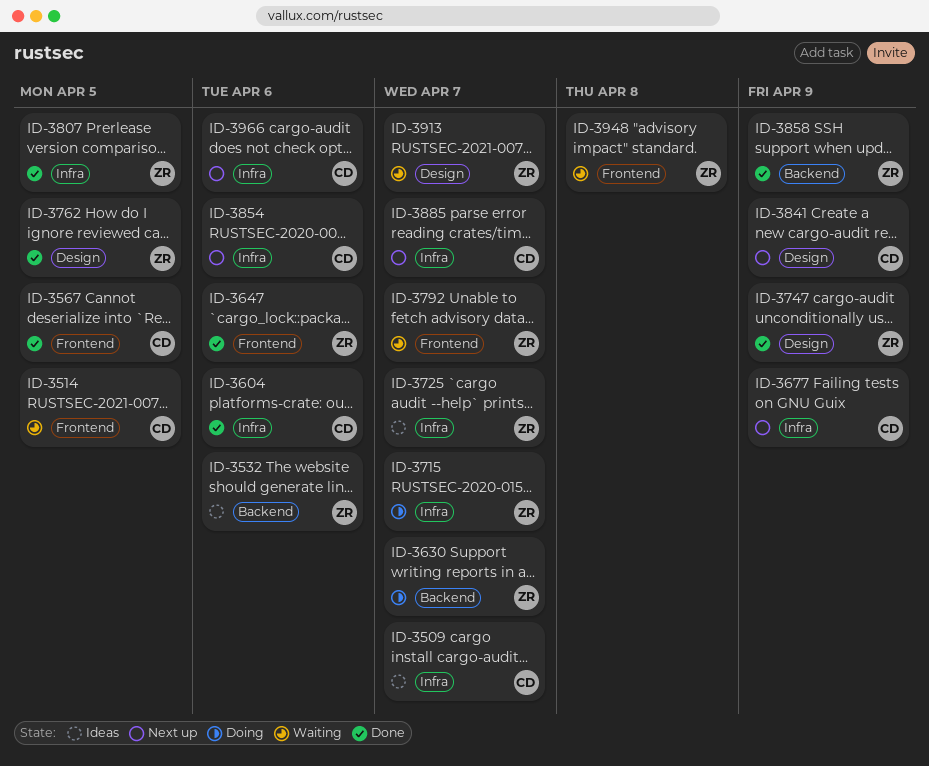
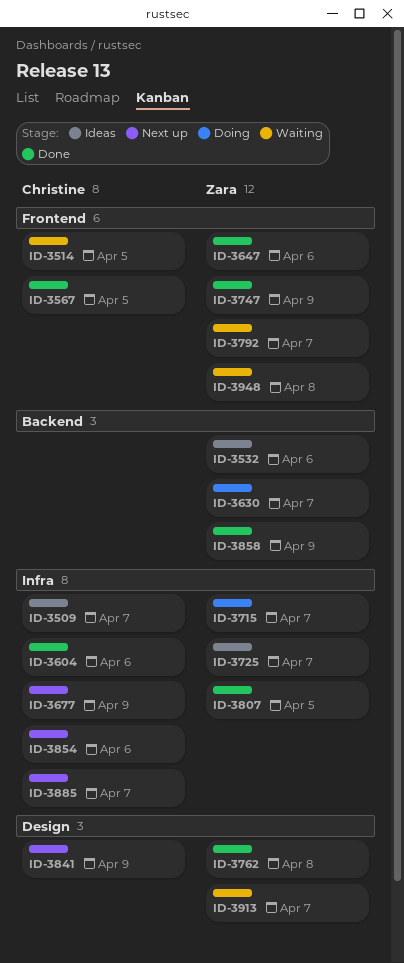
ID-3747, label: Design -> Frontend
ID-3762, due: Apr 5 -> Apr 8
ID-3966: present -> none

